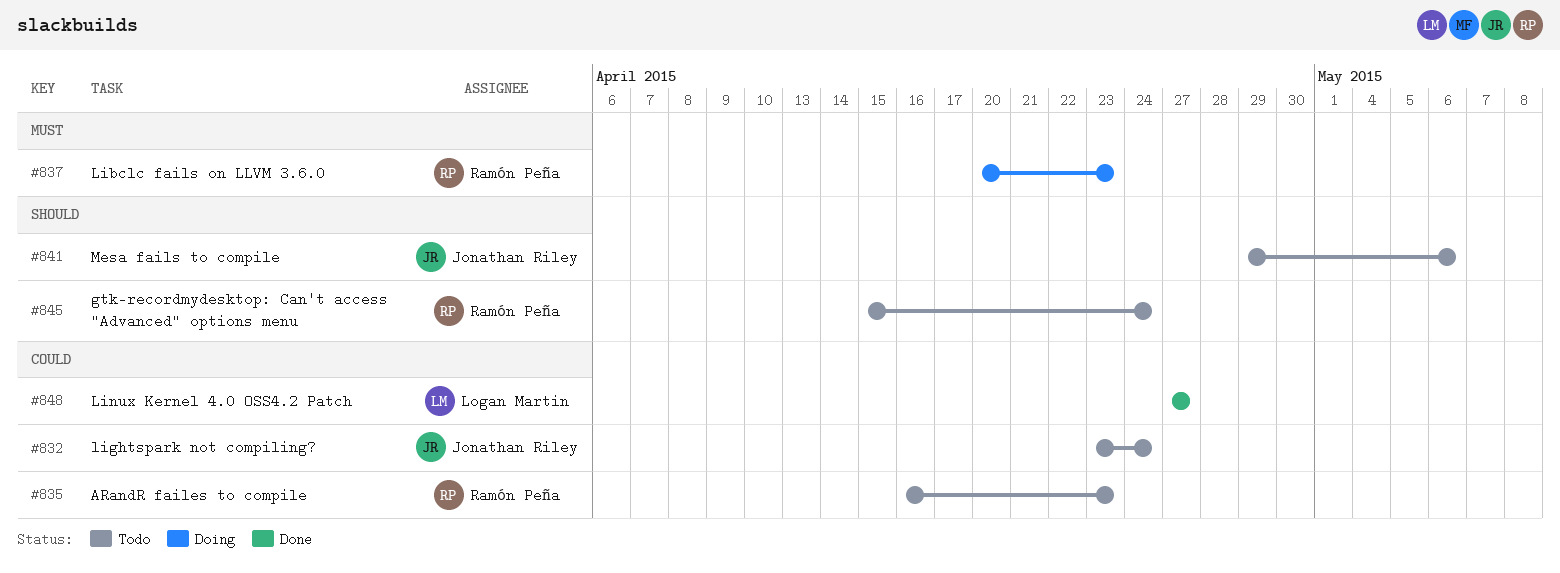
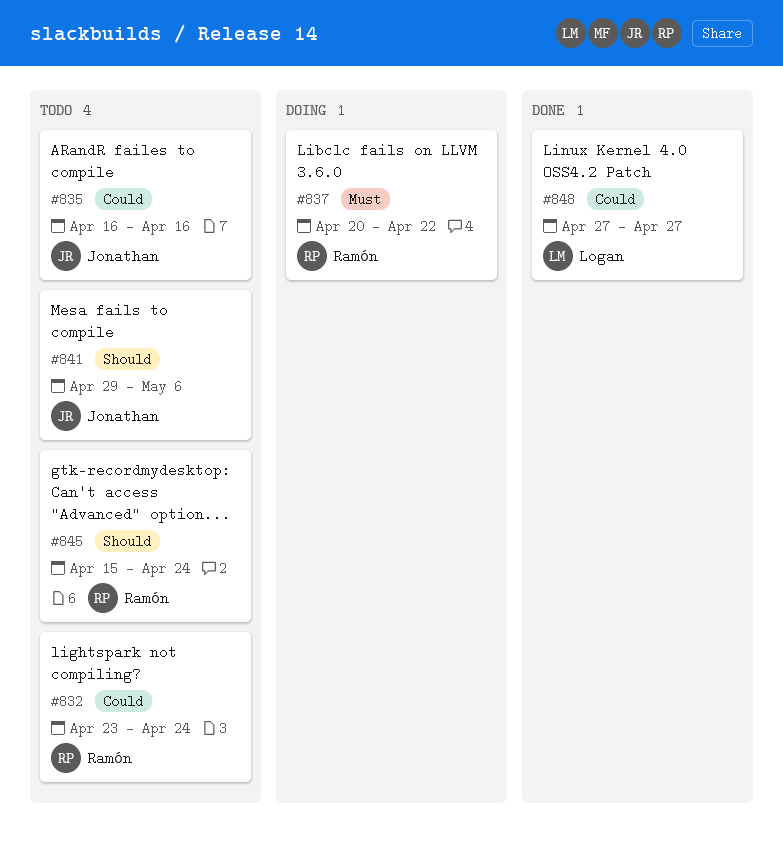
#832, owner: Jonathan Riley -> Ramón Peña
#835, owner: Ramón Peña -> Jonathan Riley
#835, due: Apr 23 -> Apr 16
#837, due: Apr 23 -> Apr 22

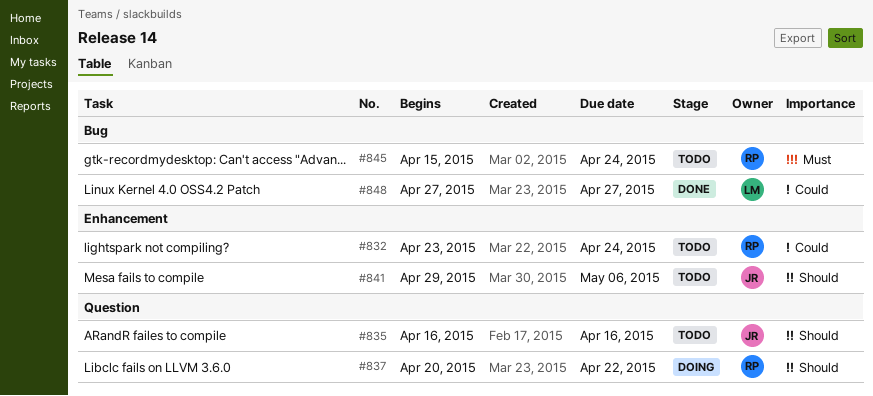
#835, priority: Could -> Should
#837, priority: Must -> Should
#845, priority: Should -> Must

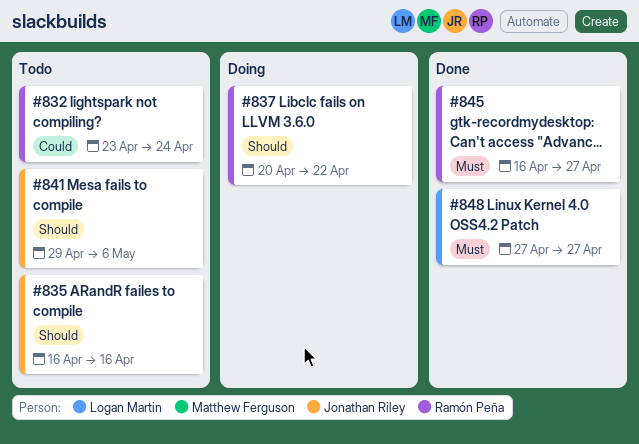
#845, status: Todo -> Done
#845, start: Apr 15 -> Apr 16
#845, due: Apr 24 -> Apr 27
#848, priority: Could -> Must

